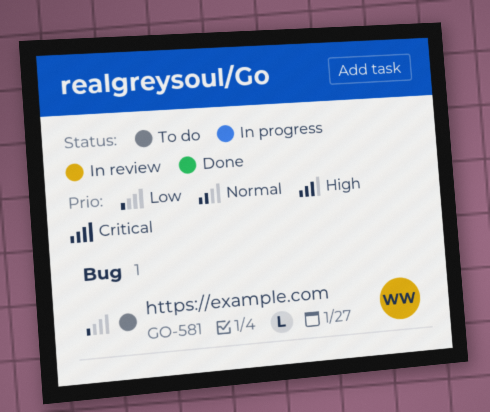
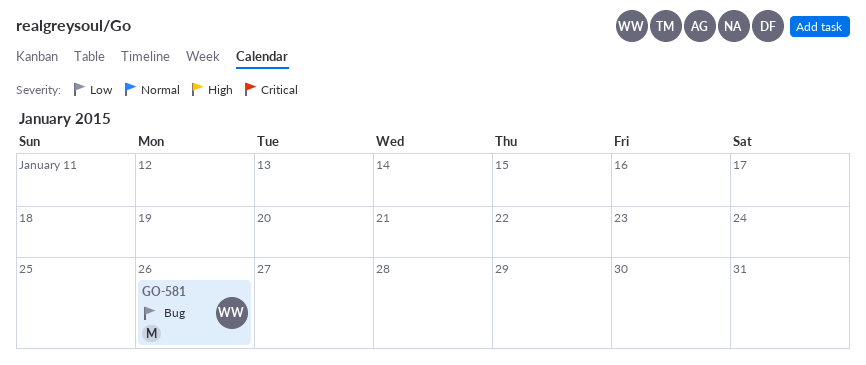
GO-581, estimate: L -> M
GO-581, due: Jan 27 -> Jan 26

